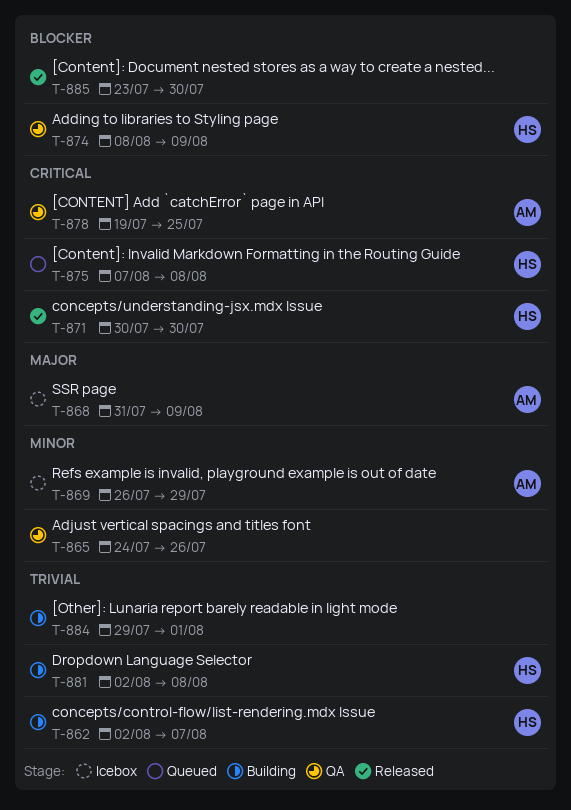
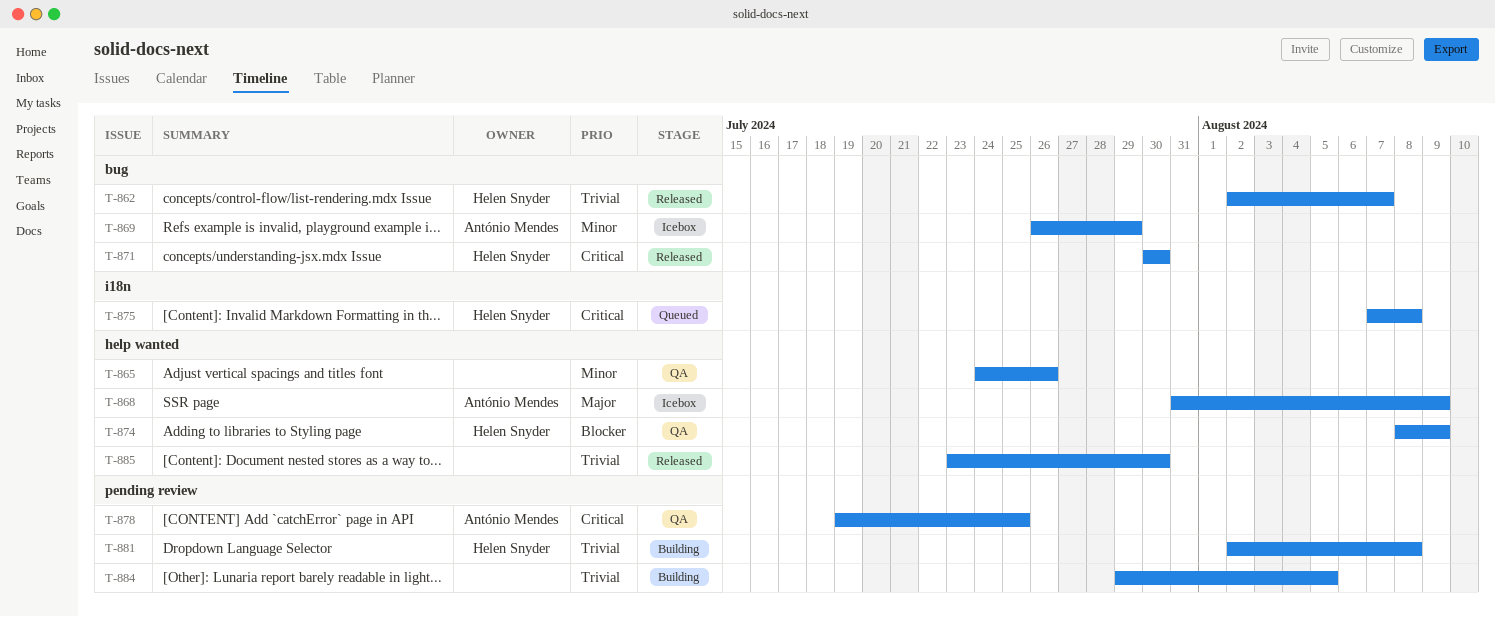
T-862, status: Building -> Released
T-884, due: Aug 1 -> Aug 5
T-885, priority: Blocker -> Trivial

